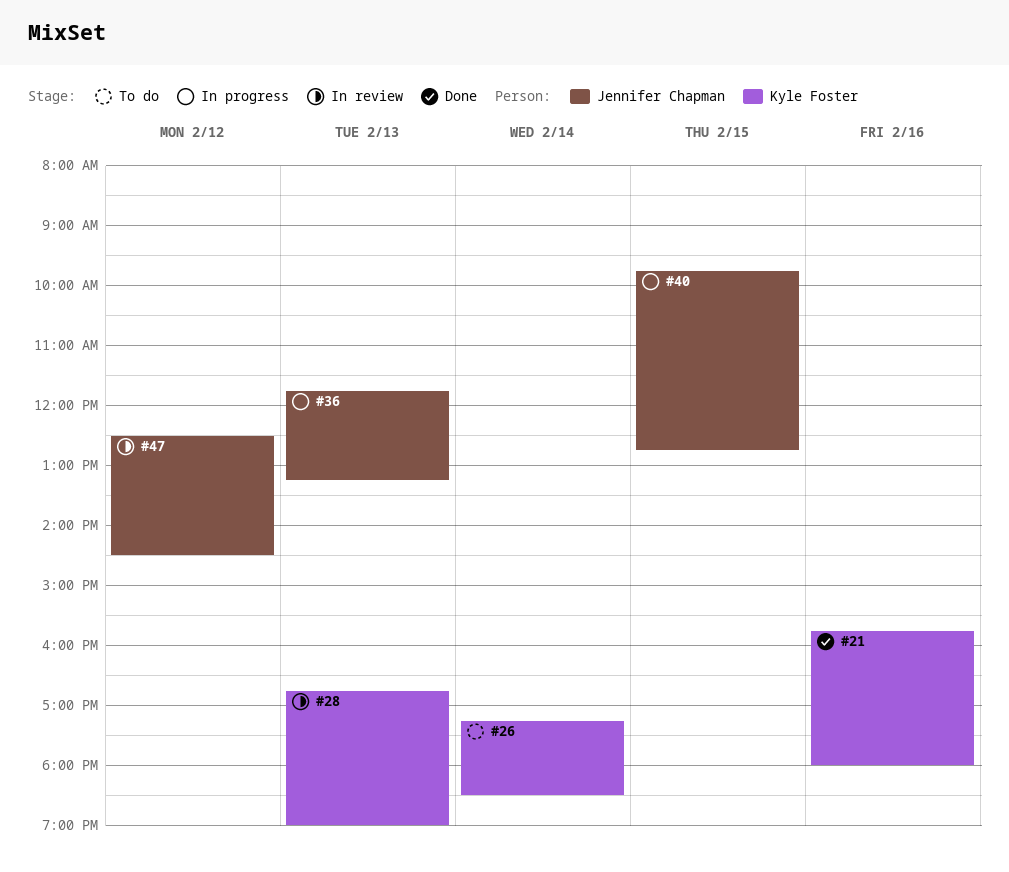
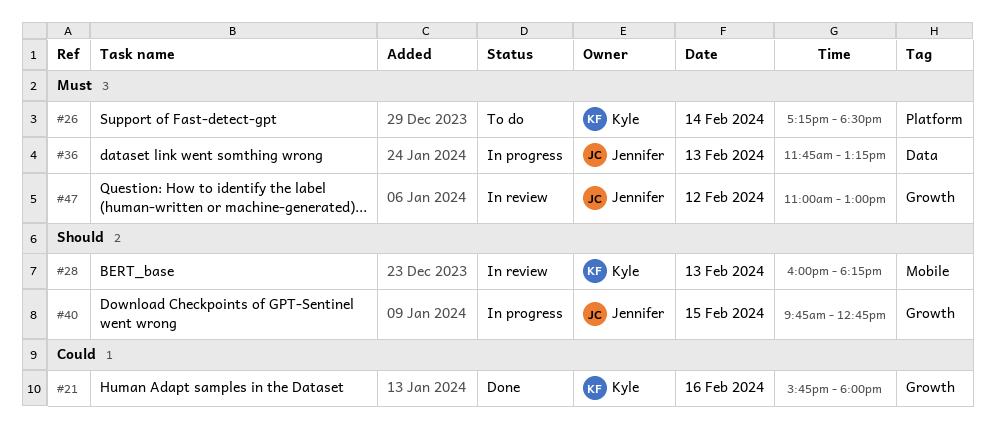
#28, begins: 16:45 -> 16:00
#28, ends: 19:00 -> 18:15
#47, begins: 12:30 -> 11:00
#47, ends: 14:30 -> 13:00

